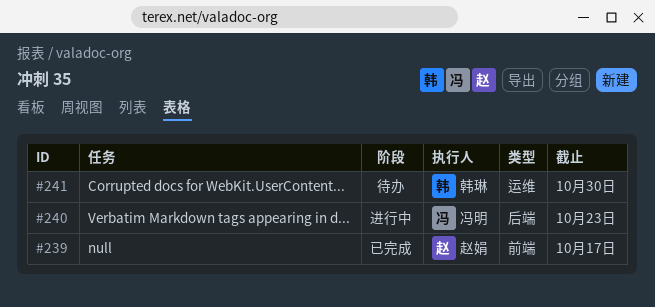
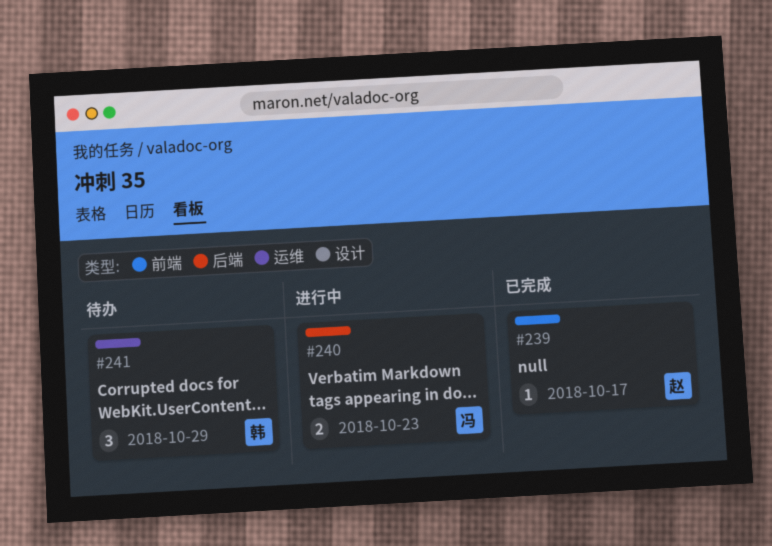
#241, due: Oct 30 -> Oct 29

